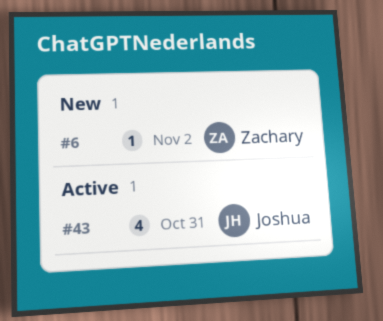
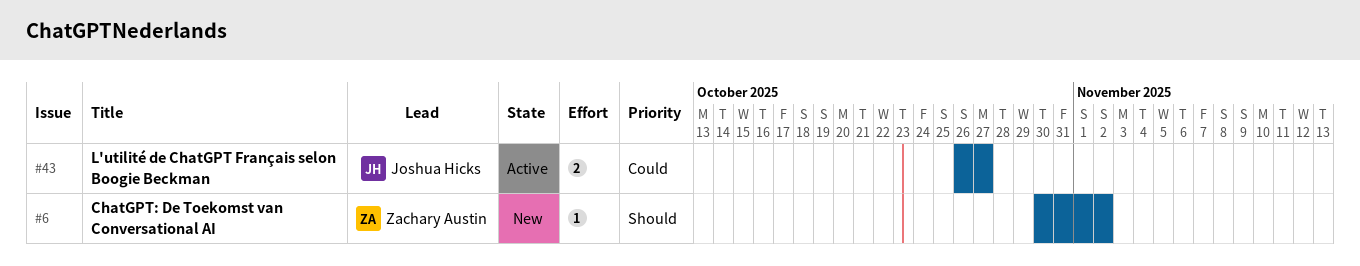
#43, estimate: 4 -> 2
#43, due: Oct 31 -> Oct 27

